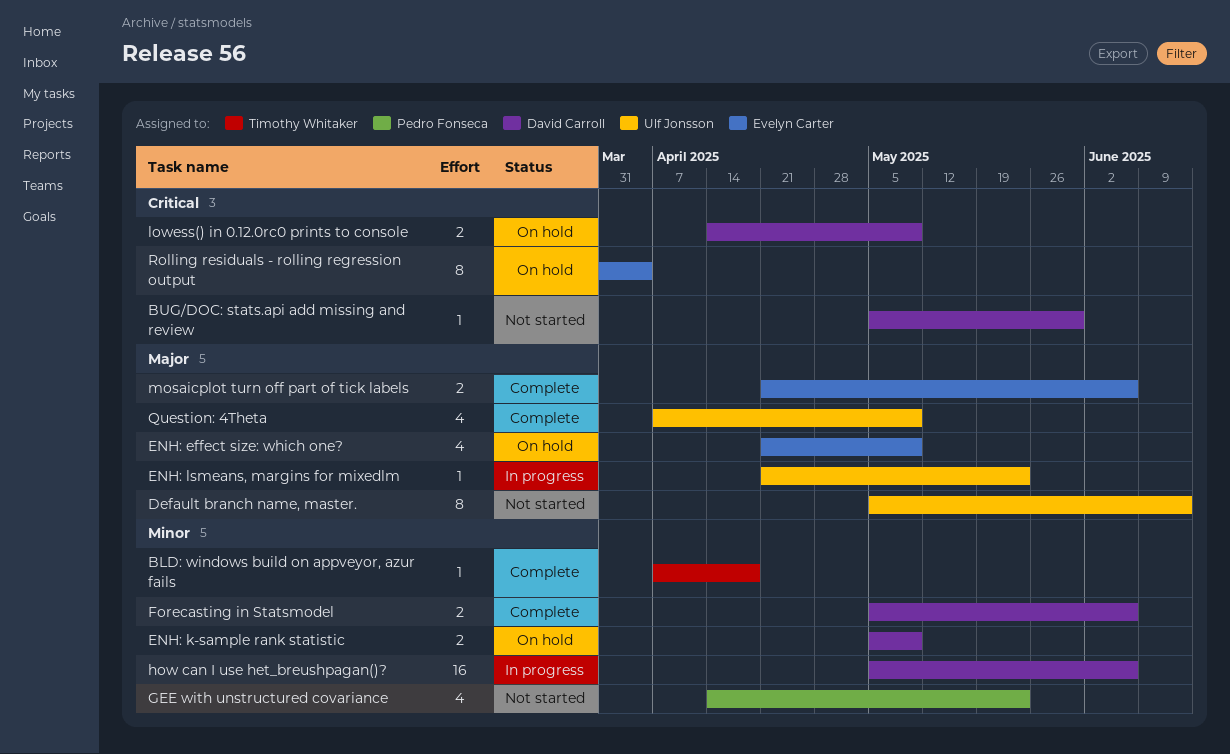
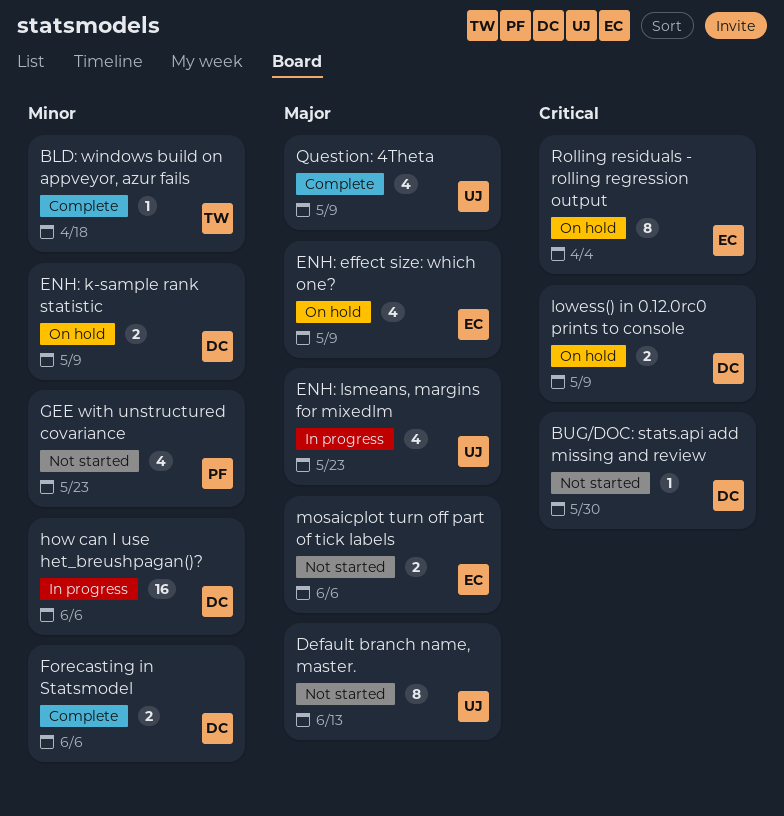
ENH: lsmeans, margins for mixedlm, estimate: 1 -> 4
mosaicplot turn off part of tick labels, status: Complete -> Not started

